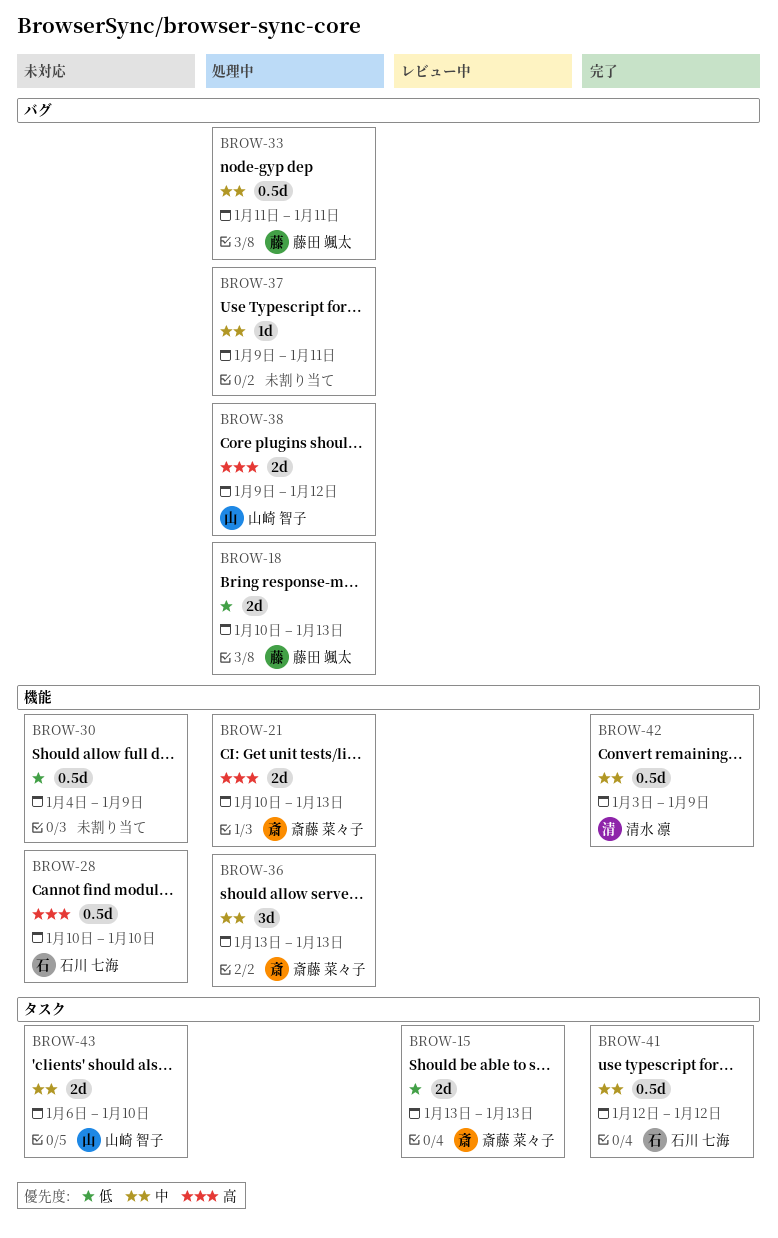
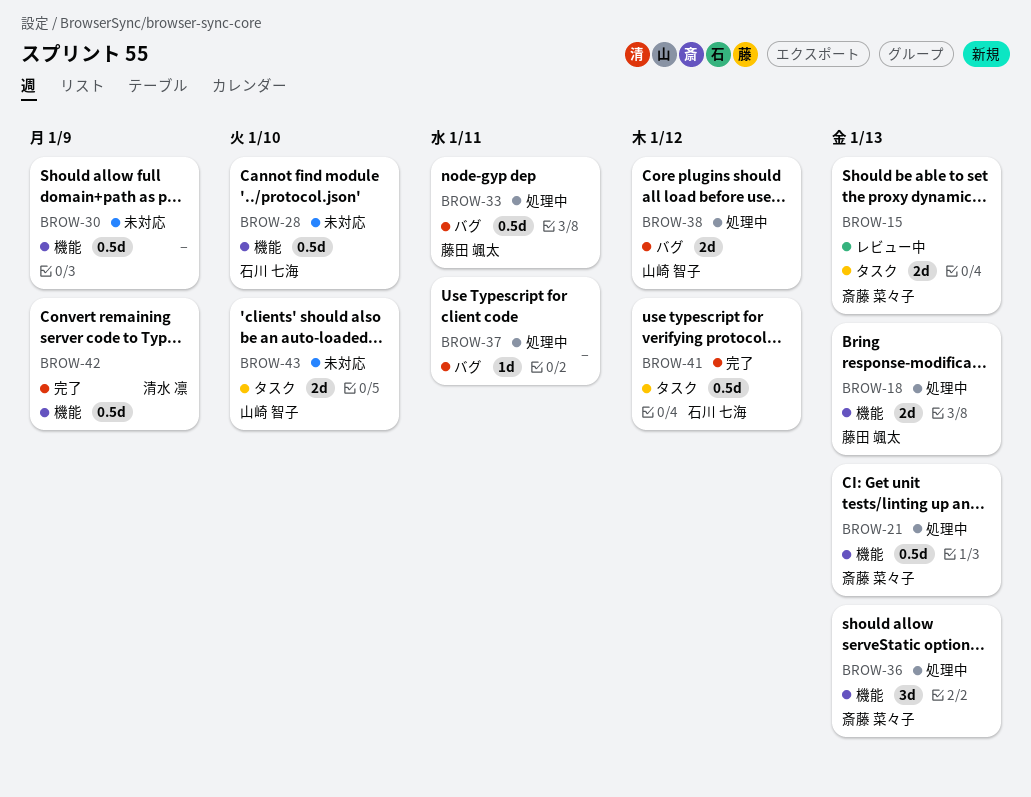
BROW-18, label: バグ -> 機能
BROW-21, estimate: 2d -> 0.5d

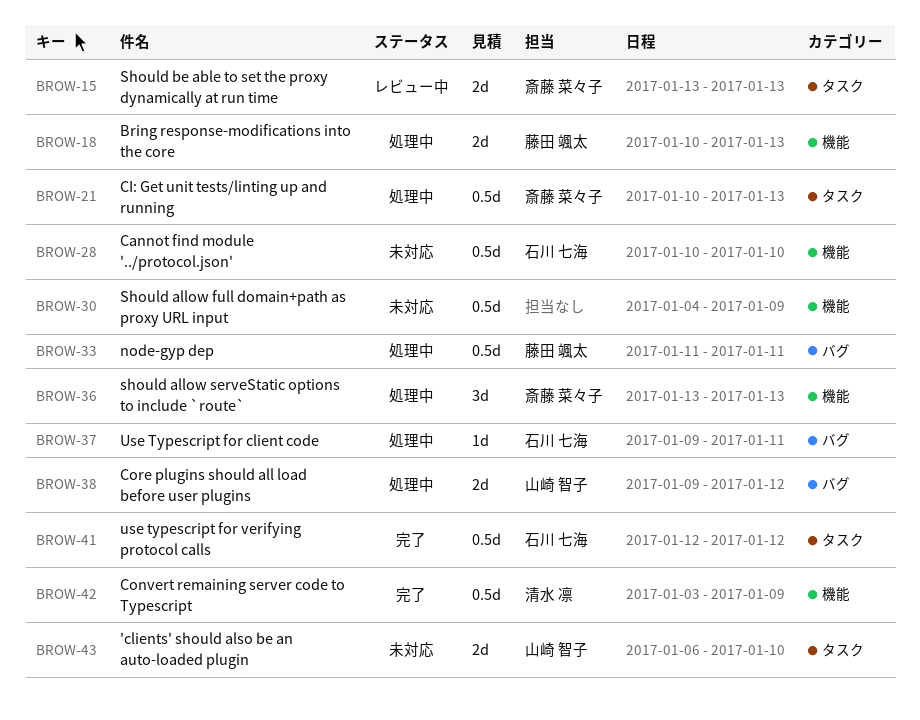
BROW-21, label: 機能 -> タスク
BROW-37, owner: none -> 石川 七海

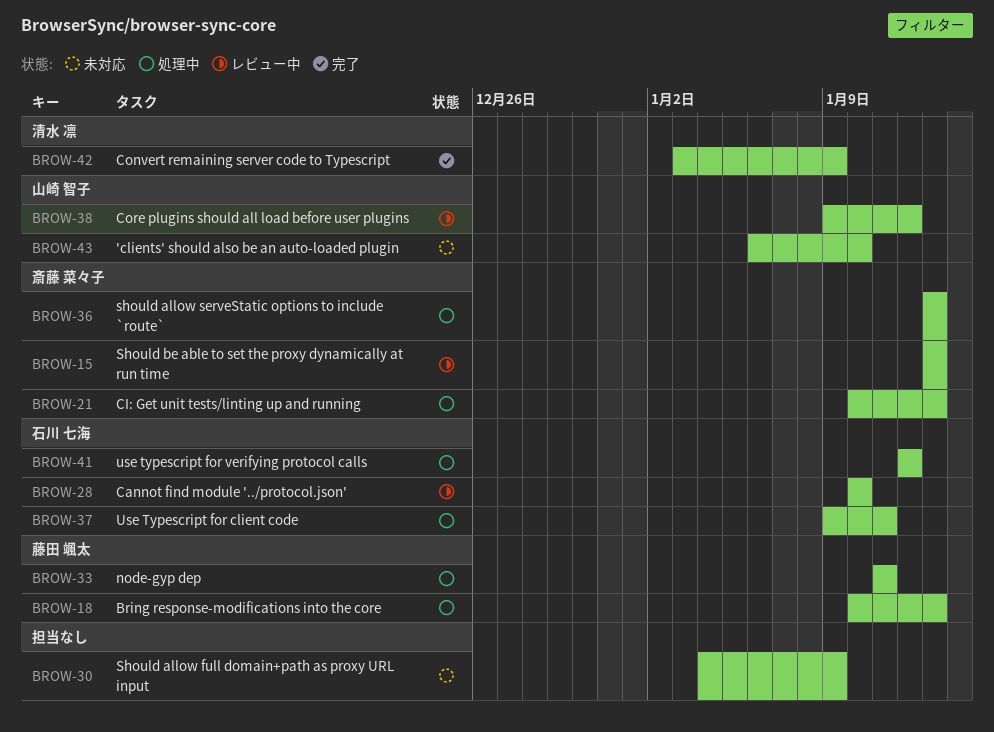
BROW-28, status: 未対応 -> レビュー中
BROW-38, status: 処理中 -> レビュー中
BROW-41, status: 完了 -> 処理中

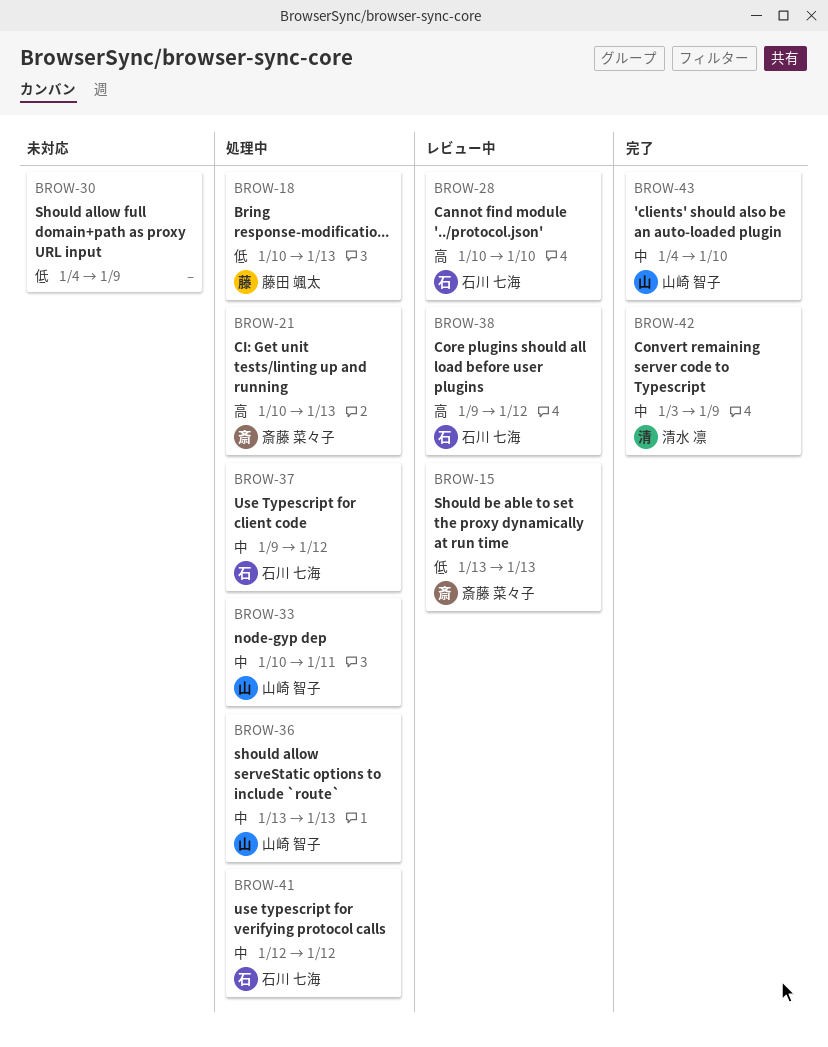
BROW-33, owner: 藤田 颯太 -> 山崎 智子
BROW-33, start: Jan 11 -> Jan 10
BROW-36, owner: 斎藤 菜々子 -> 山崎 智子
BROW-37, due: Jan 11 -> Jan 12
BROW-38, owner: 山崎 智子 -> 石川 七海
BROW-43, status: 未対応 -> 完了
BROW-43, start: Jan 6 -> Jan 4

